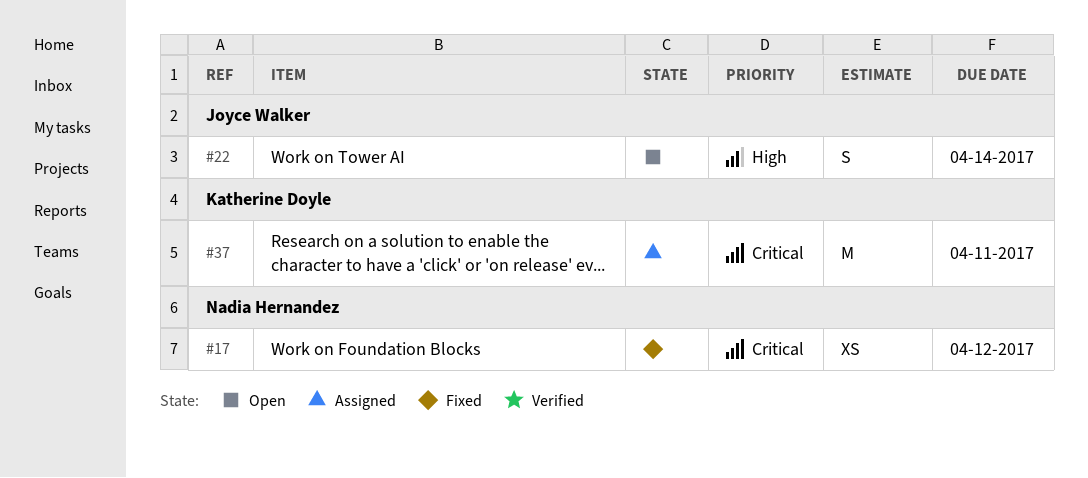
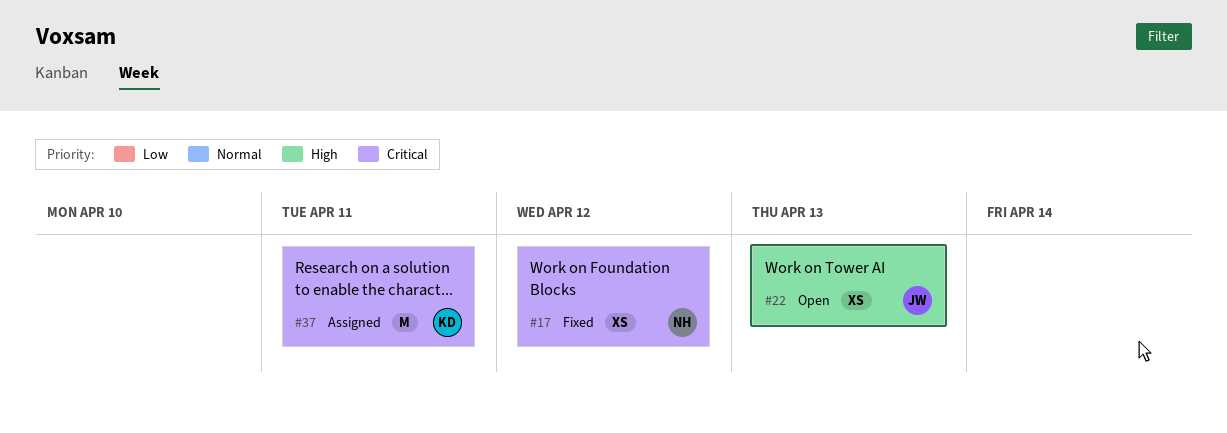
#22, estimate: S -> XS
#22, due: Apr 14 -> Apr 13

